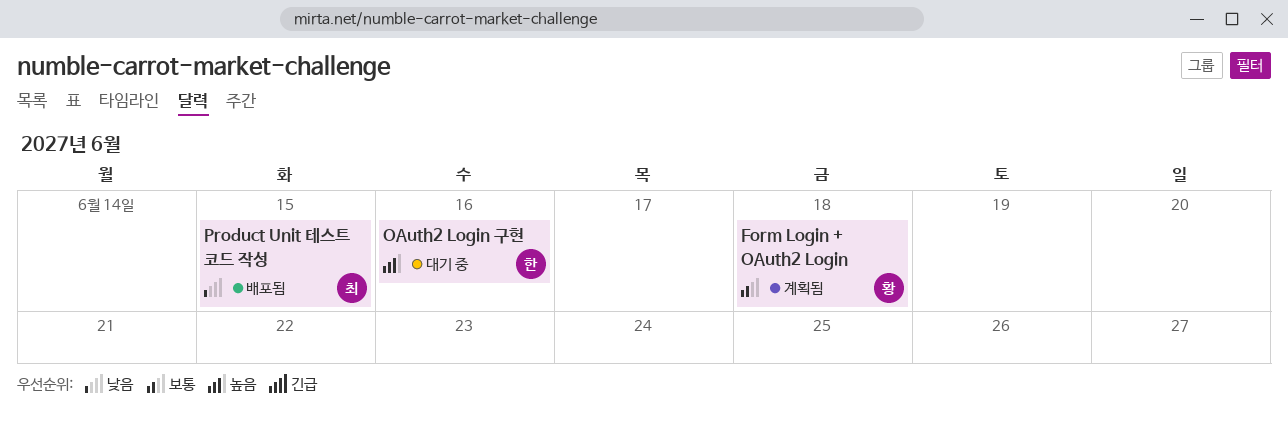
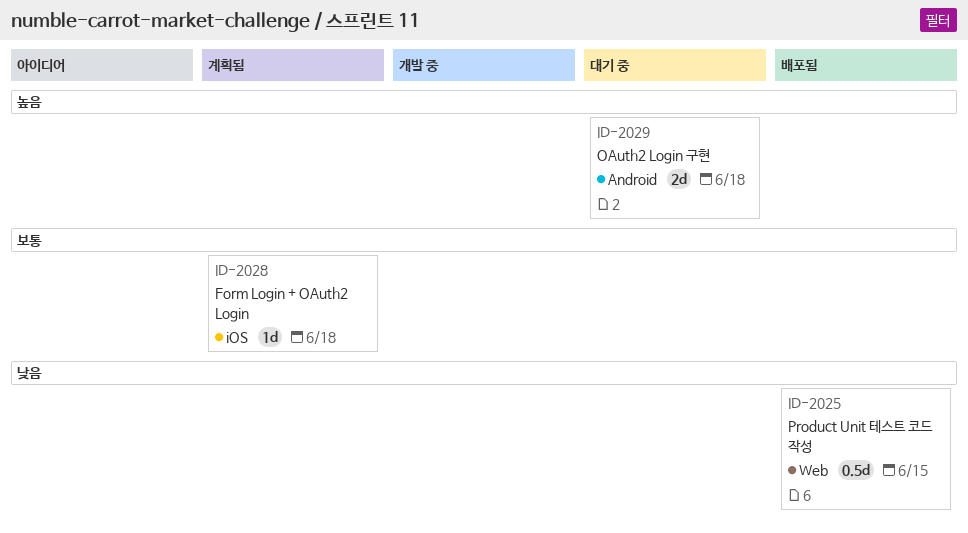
OAuth2 Login 구현, due: Jun 16 -> Jun 18

